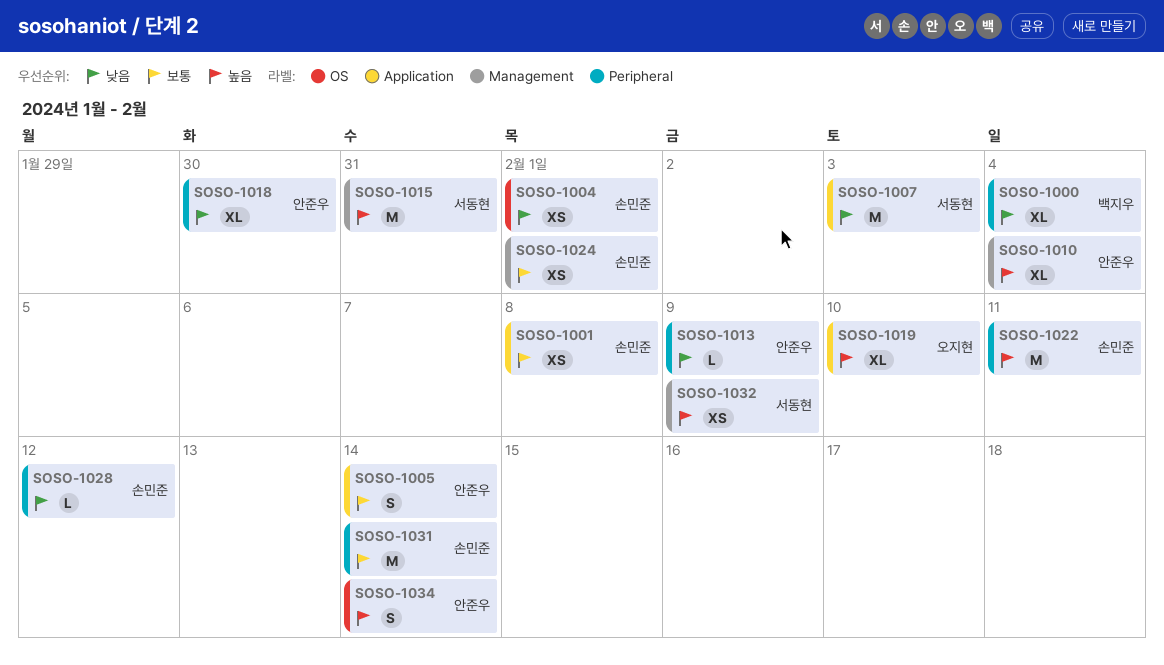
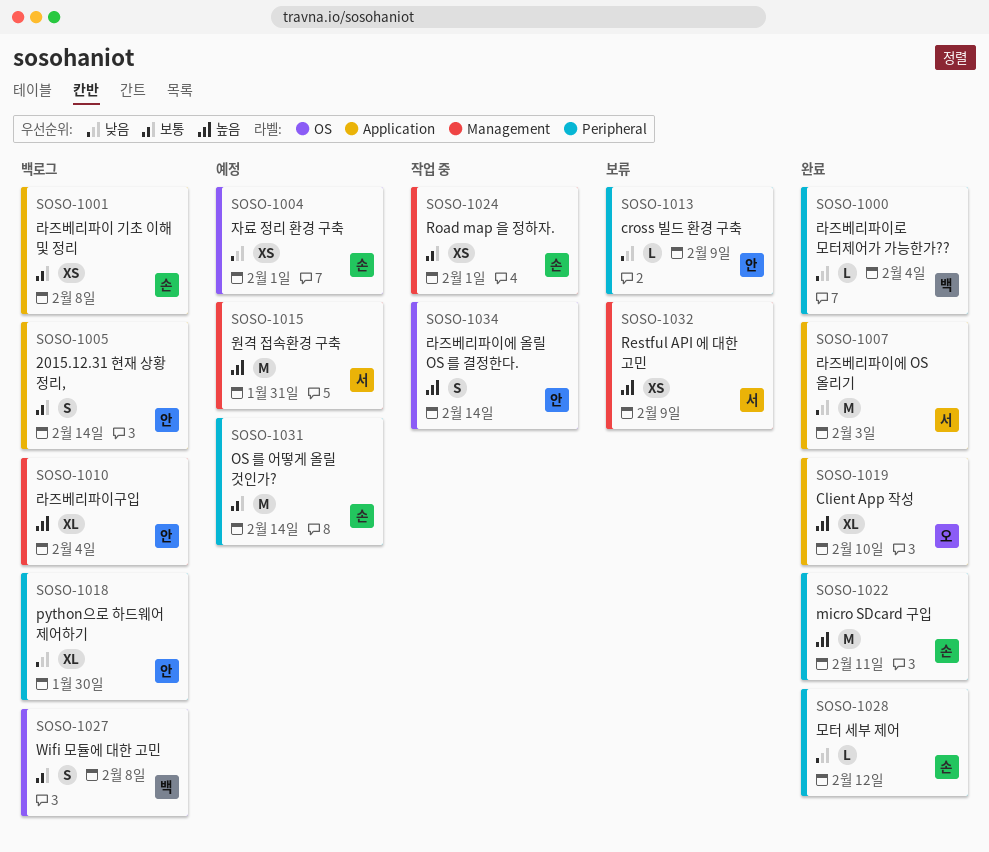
SOSO-1000, estimate: XL -> L
SOSO-1027: none -> present

